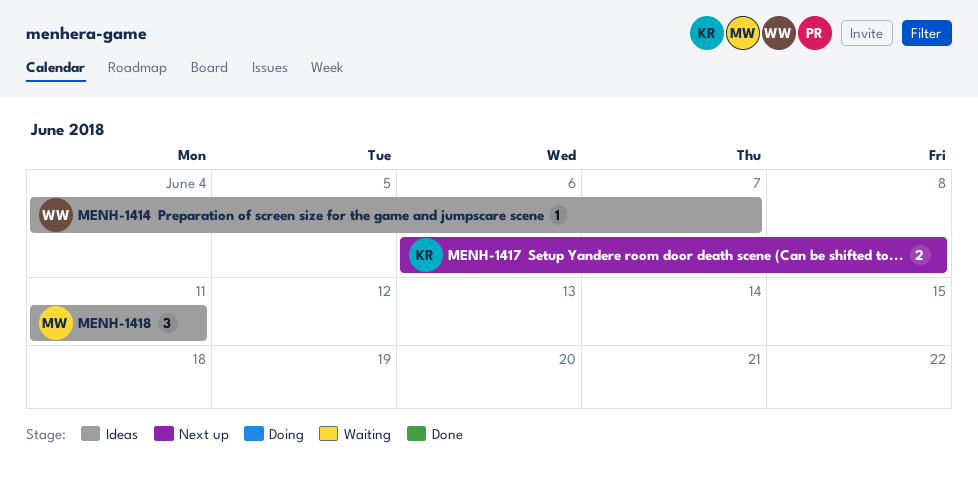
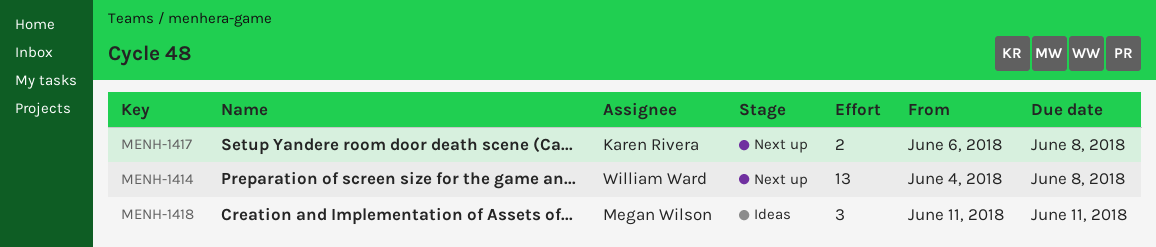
MENH-1414, status: Ideas -> Next up
MENH-1414, estimate: 1 -> 13
MENH-1414, due: Jun 7 -> Jun 8

